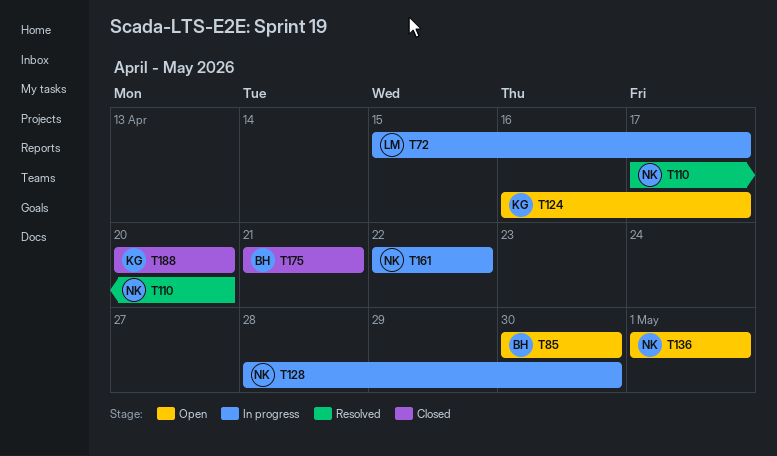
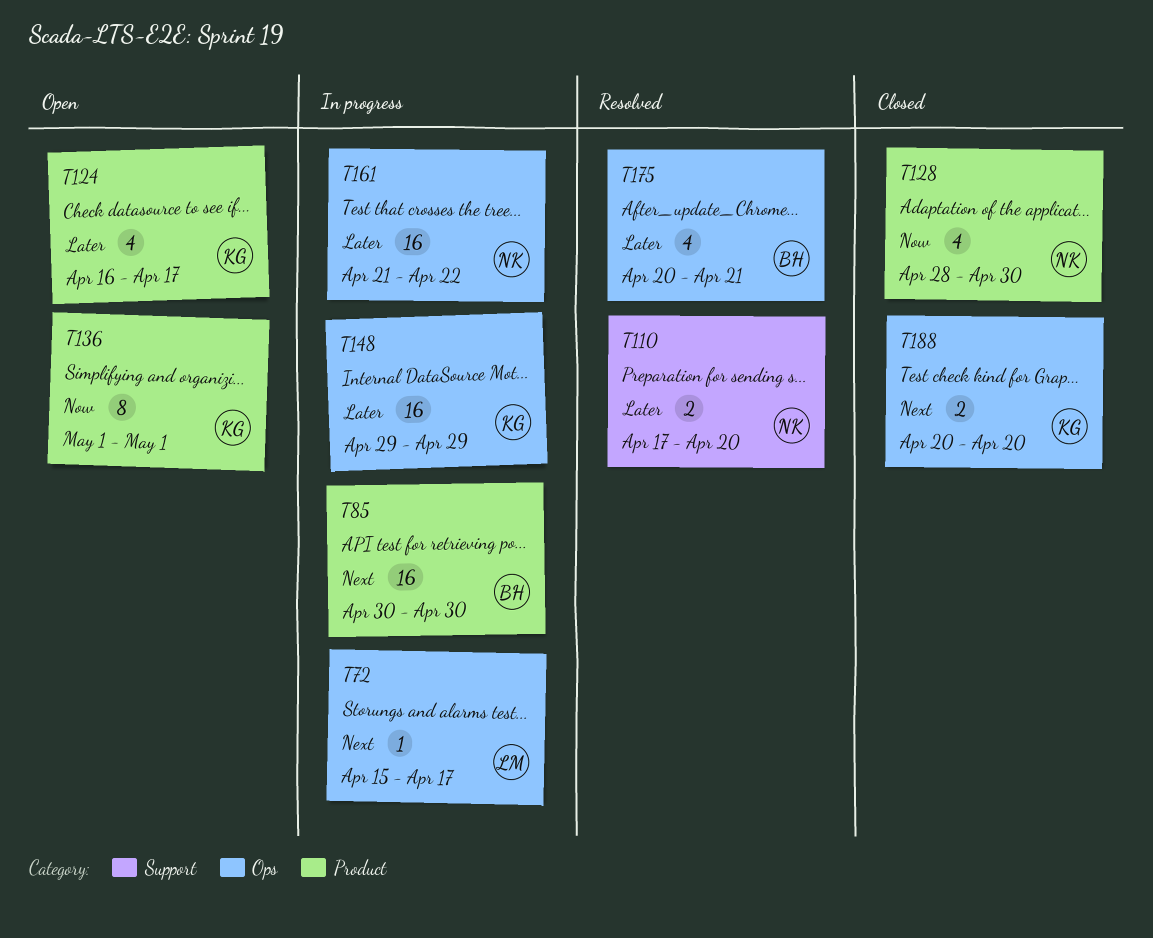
T85, status: Open -> In progress
T128, status: In progress -> Closed
T136, owner: NK -> KG
T148: none -> present
T161, start: Apr 22 -> Apr 21
T175, status: Closed -> Resolved
T175, start: Apr 21 -> Apr 20

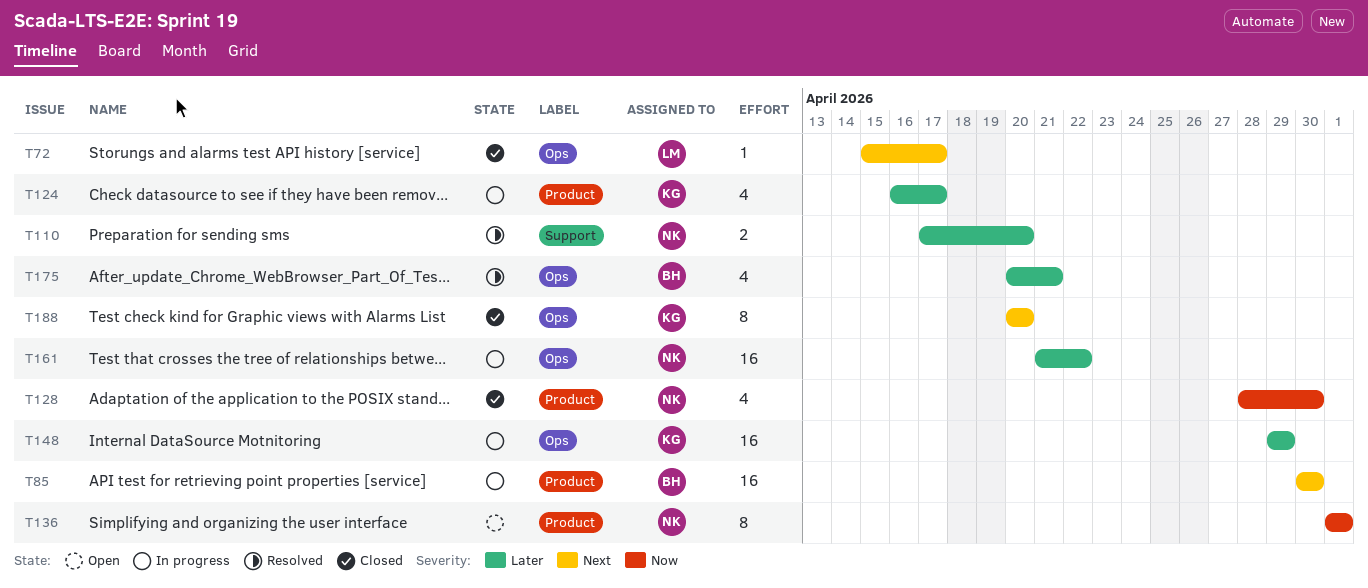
T72, status: In progress -> Closed
T124, status: Open -> In progress
T136, owner: KG -> NK
T188, estimate: 2 -> 8

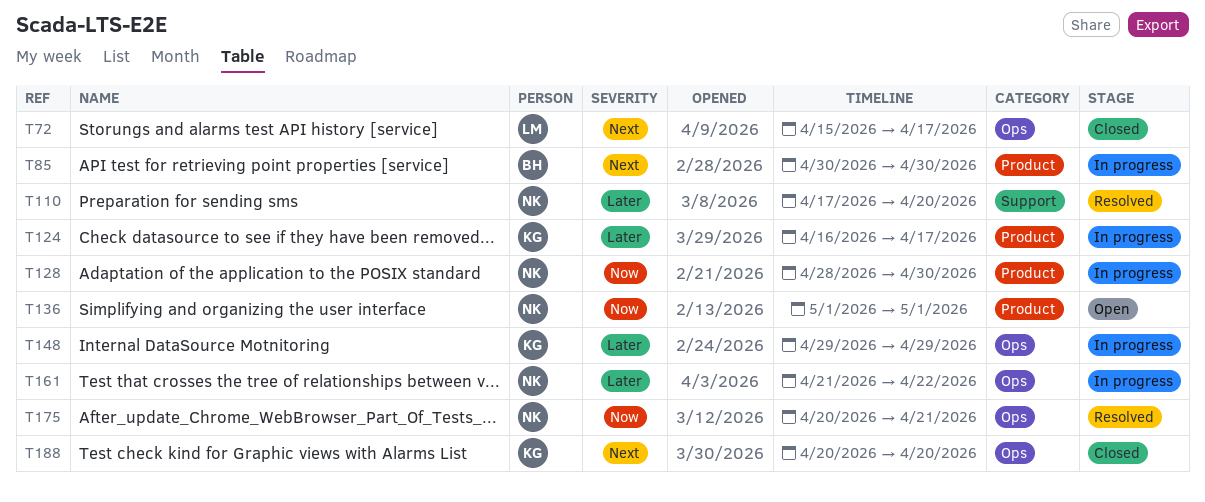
T128, status: Closed -> In progress
T175, owner: BH -> NK
T175, priority: Later -> Now

